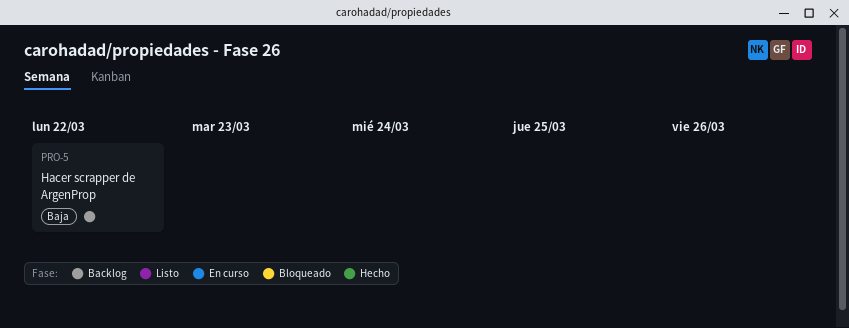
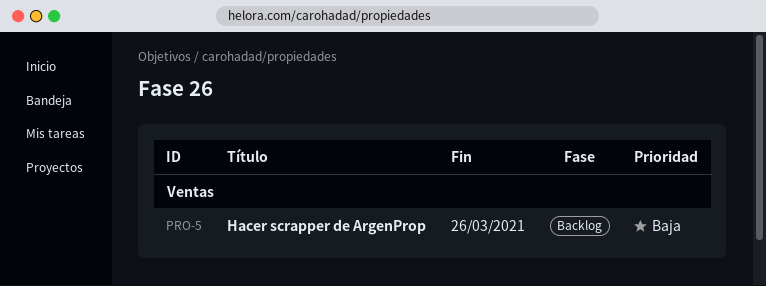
PRO-5, due: Mar 22 -> Mar 26

